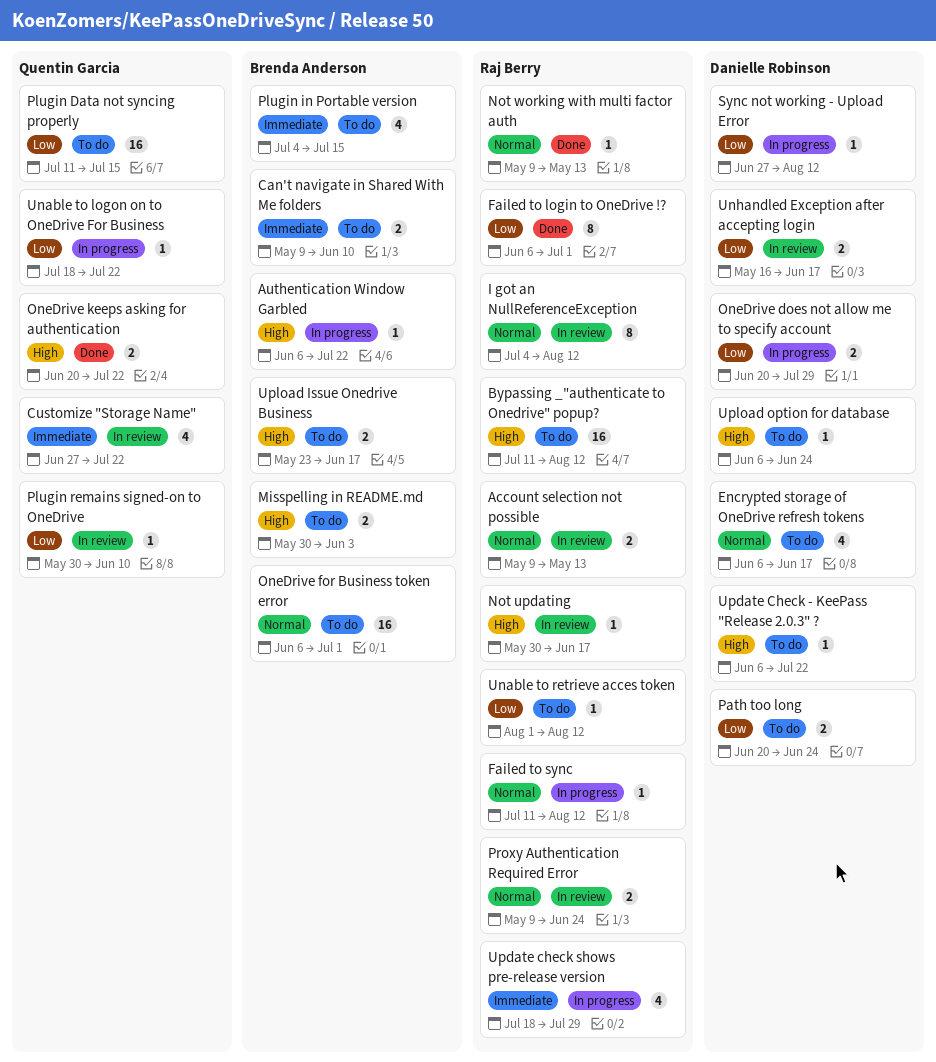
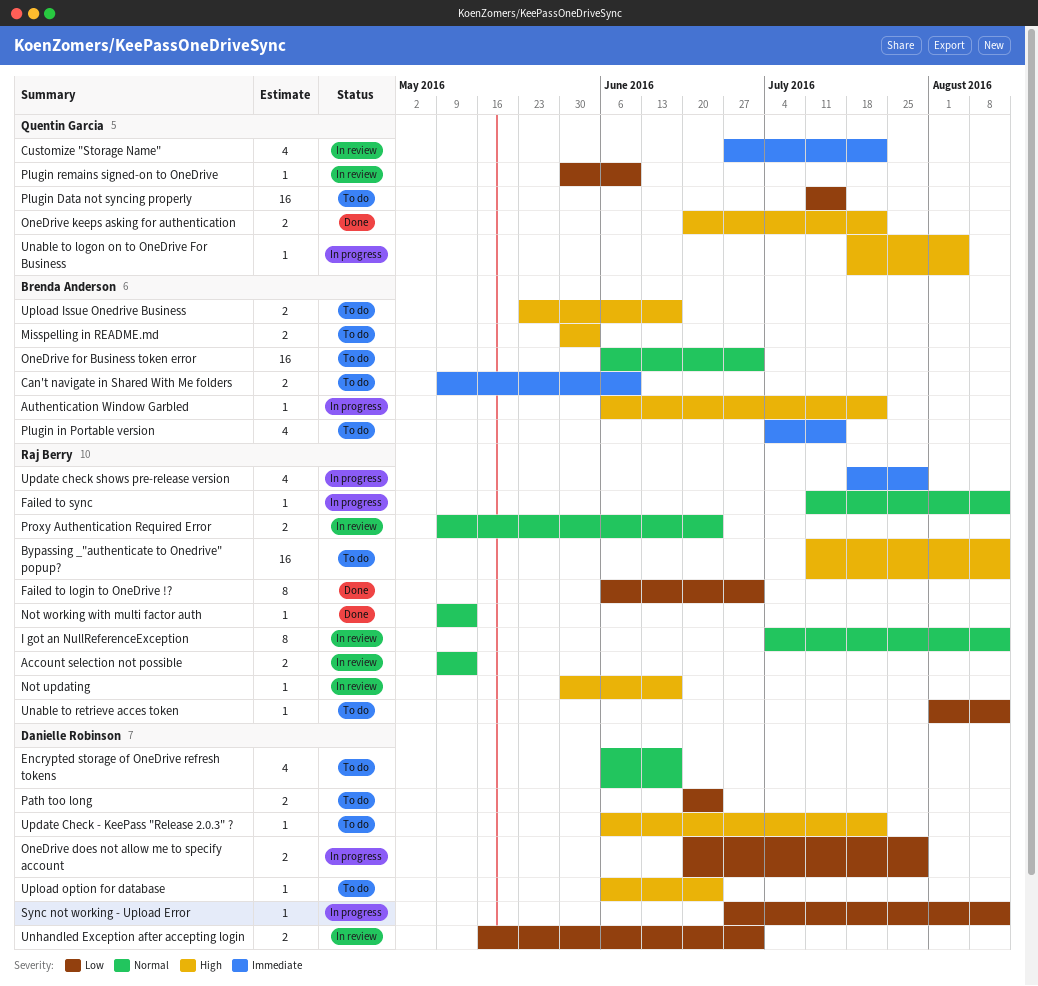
Unable to logon on to OneDrive For Business, priority: Low -> High
Unable to logon on to OneDrive For Business, due: Jul 22 -> Aug 5
Unhandled Exception after accepting login, due: Jun 17 -> Jul 1

